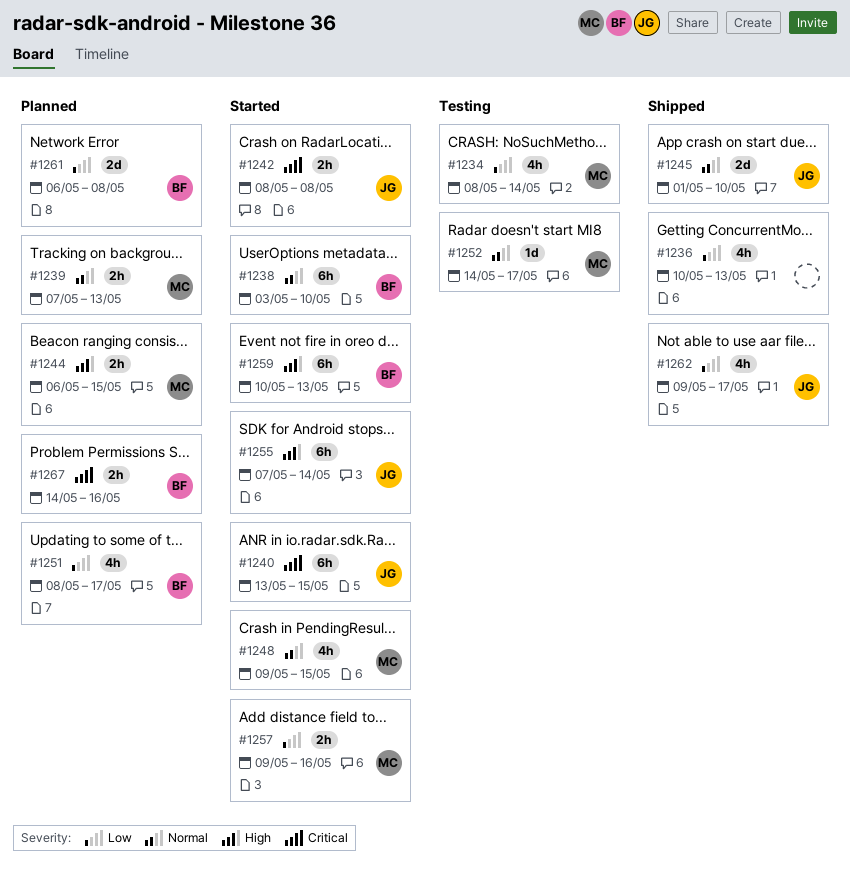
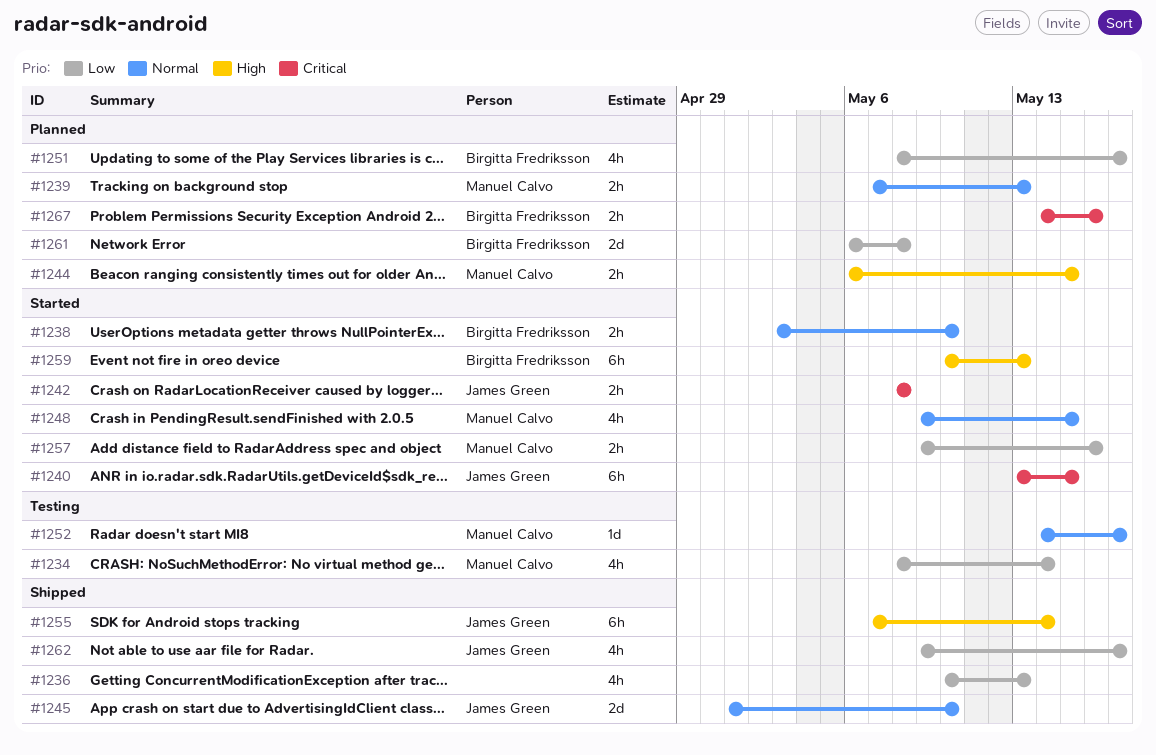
#1238, estimate: 6h -> 2h
#1255, status: Started -> Shipped

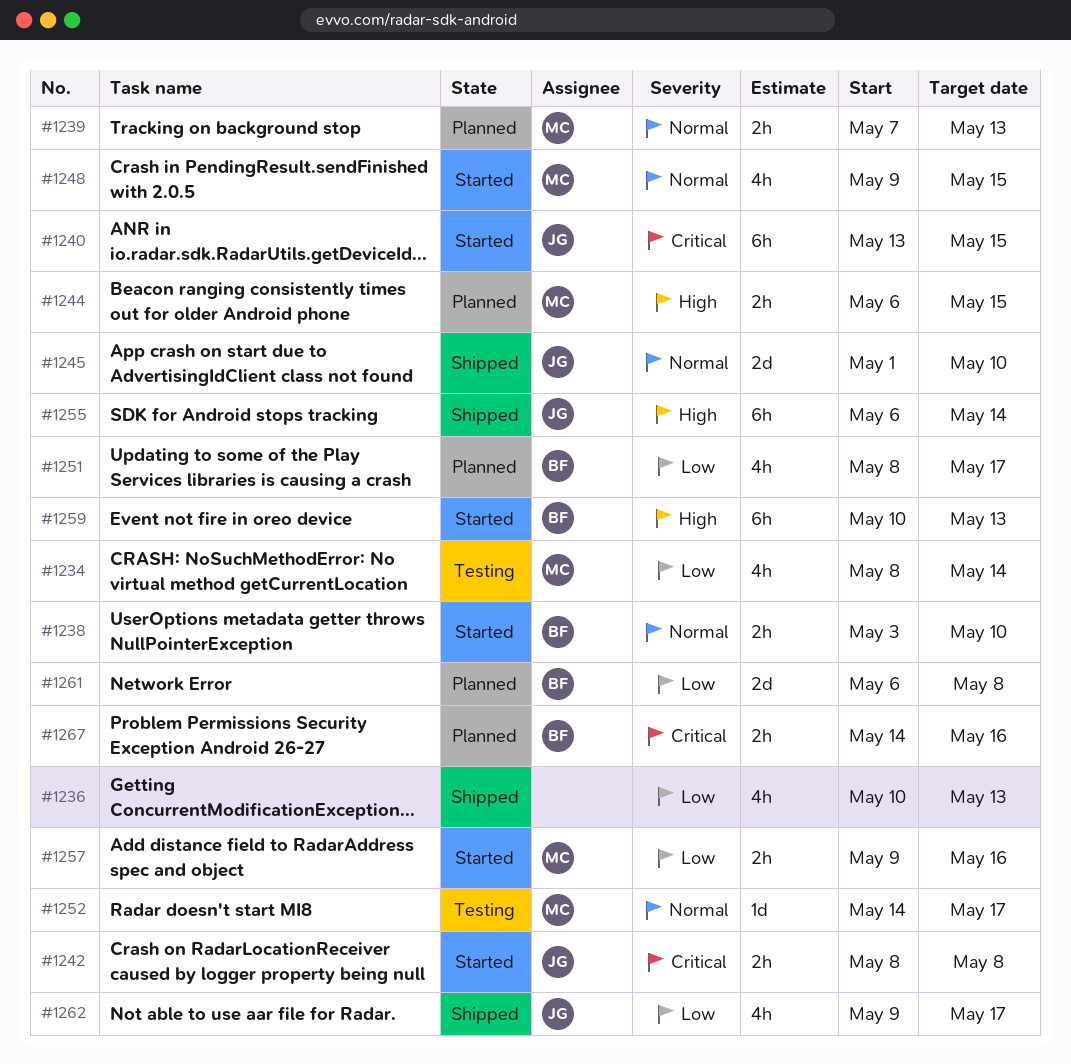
#1255, start: May 7 -> May 6

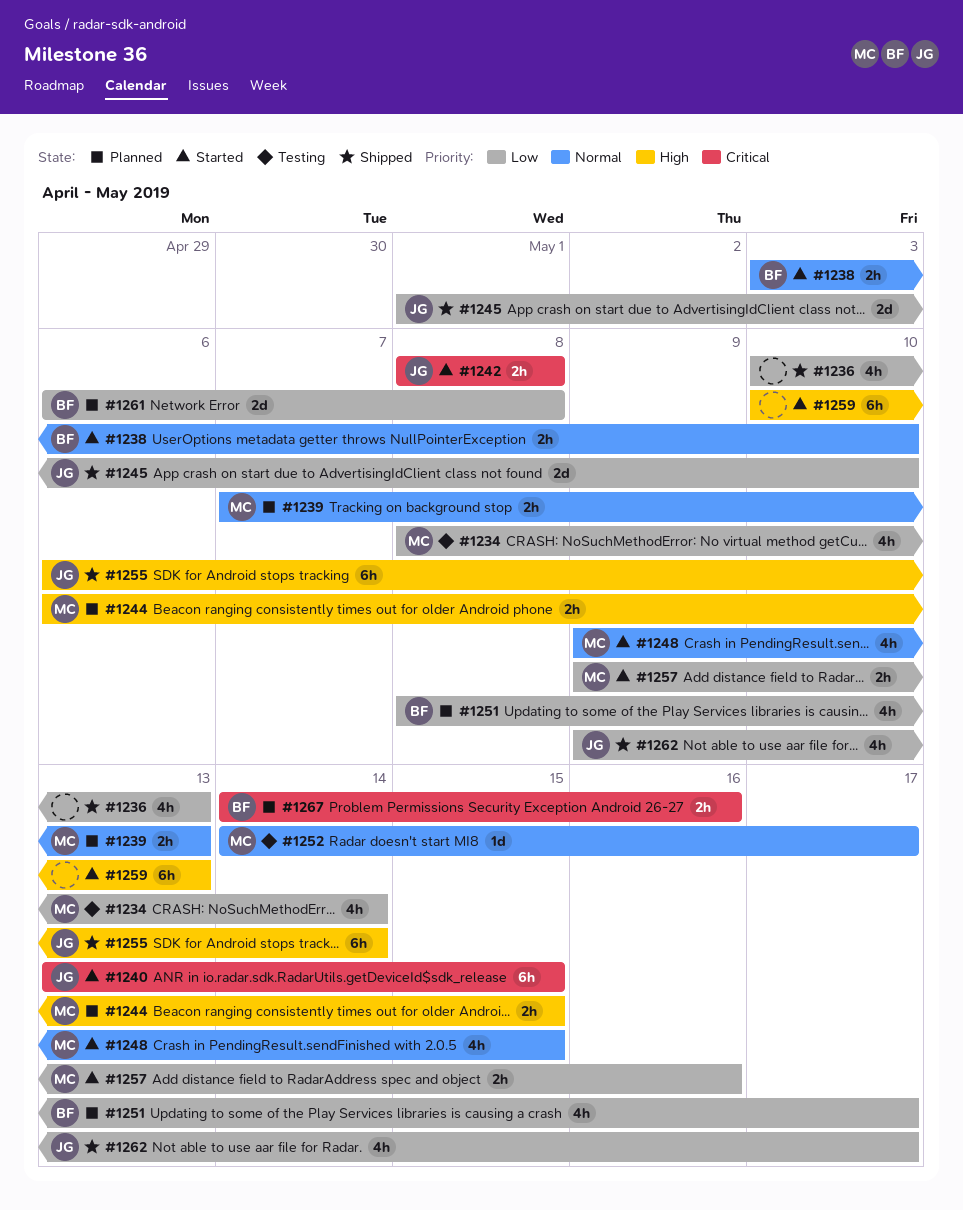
#1245, priority: Normal -> Low
#1259, owner: BF -> none

